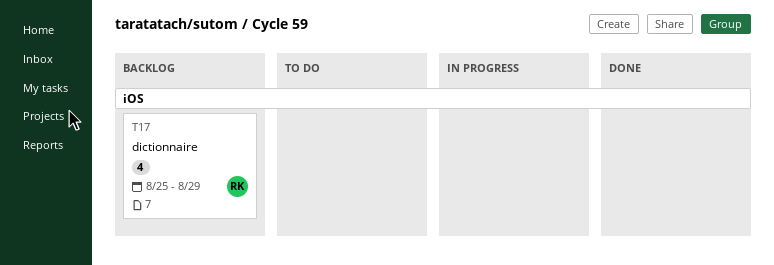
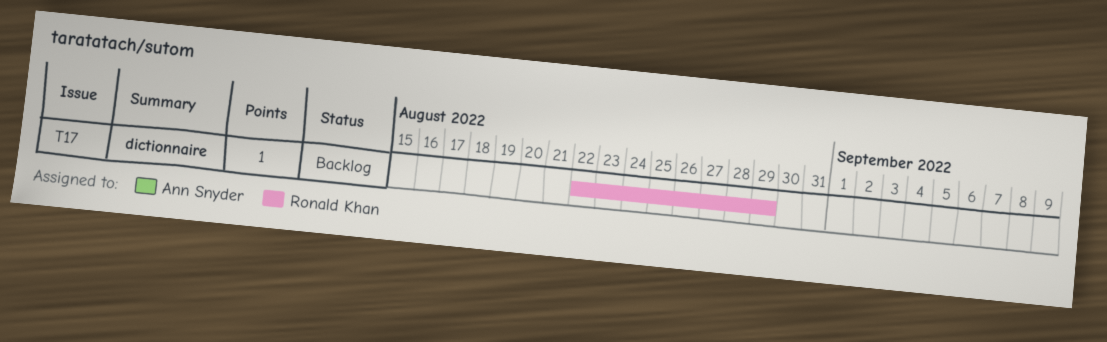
T17, estimate: 4 -> 1
T17, start: Aug 25 -> Aug 22

